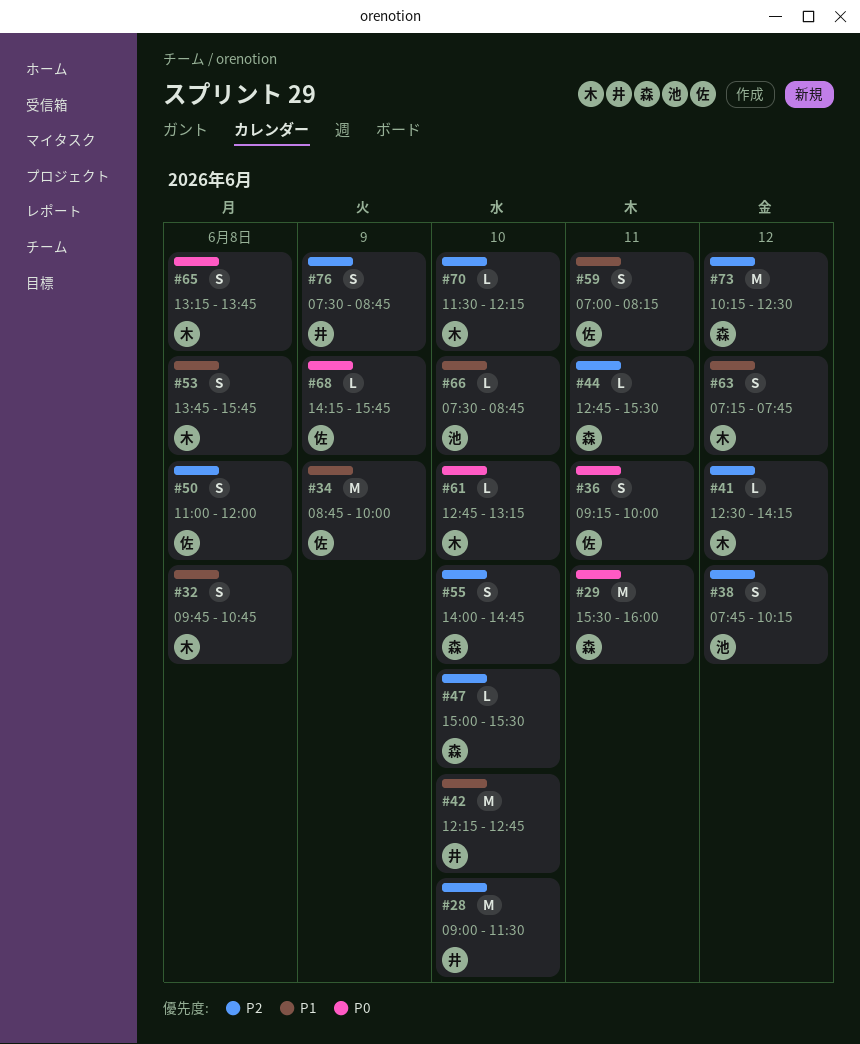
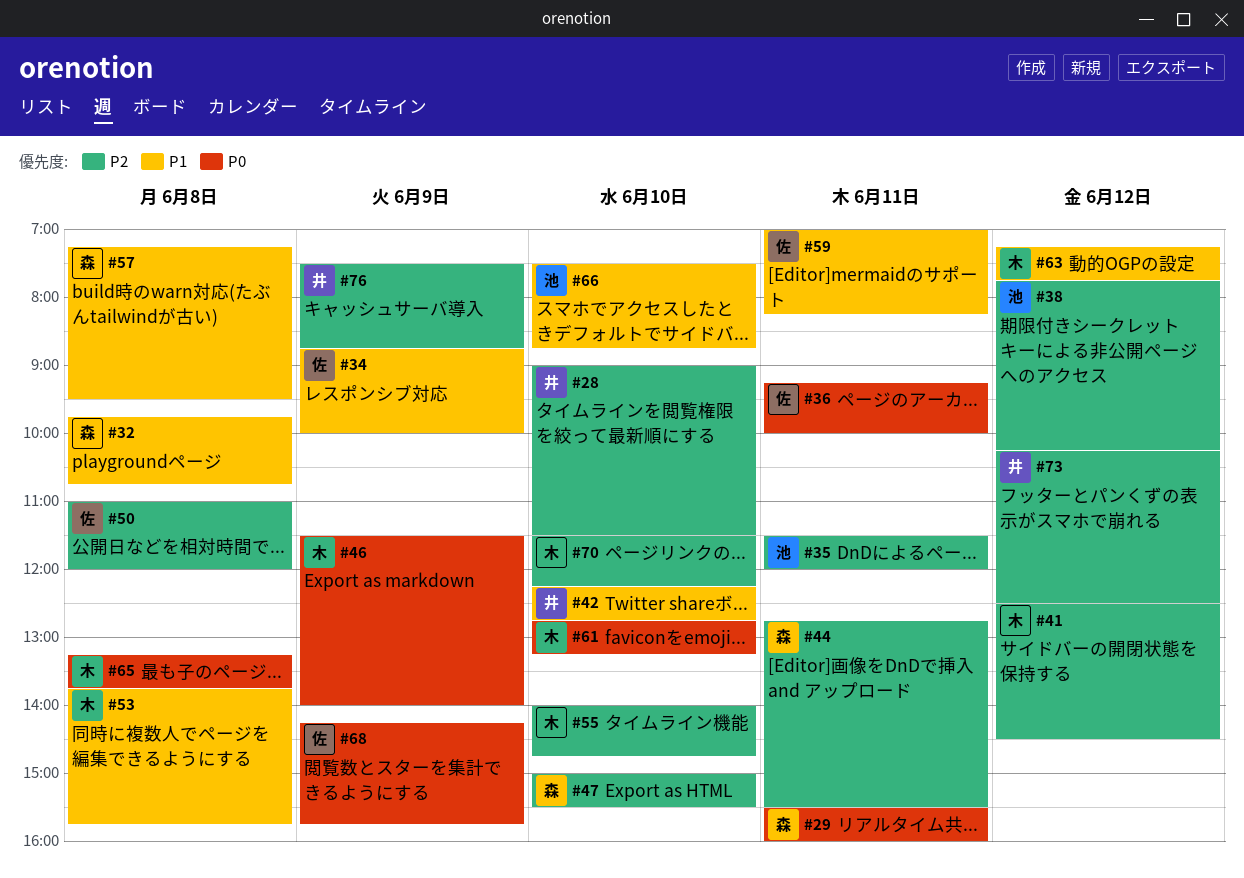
#32, owner: 木 -> 森
#35: none -> present
#41, ends: 14:15 -> 14:30
#46: none -> present
#55, owner: 森 -> 木
#57: none -> present
#73, owner: 森 -> 井

